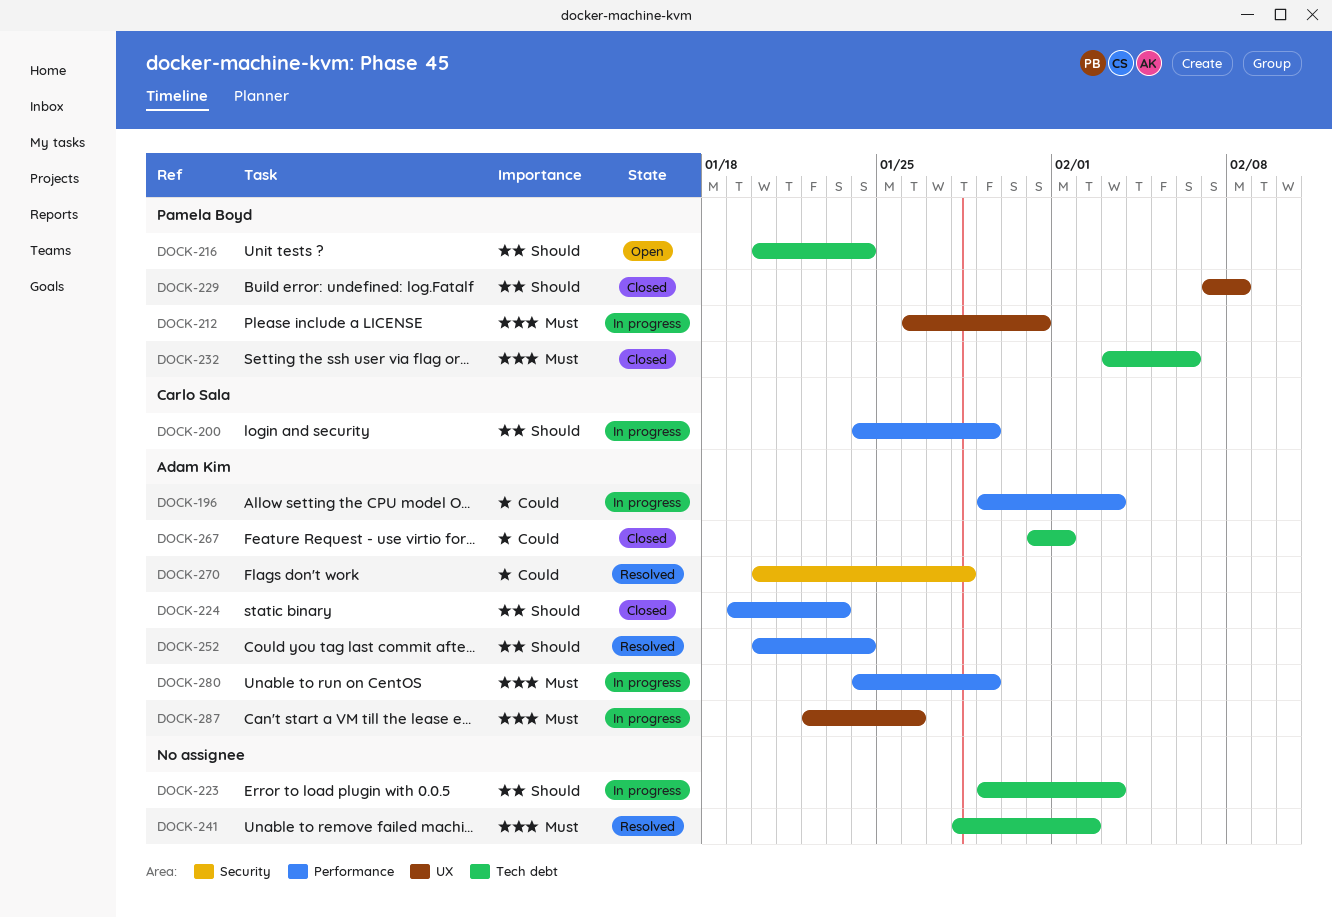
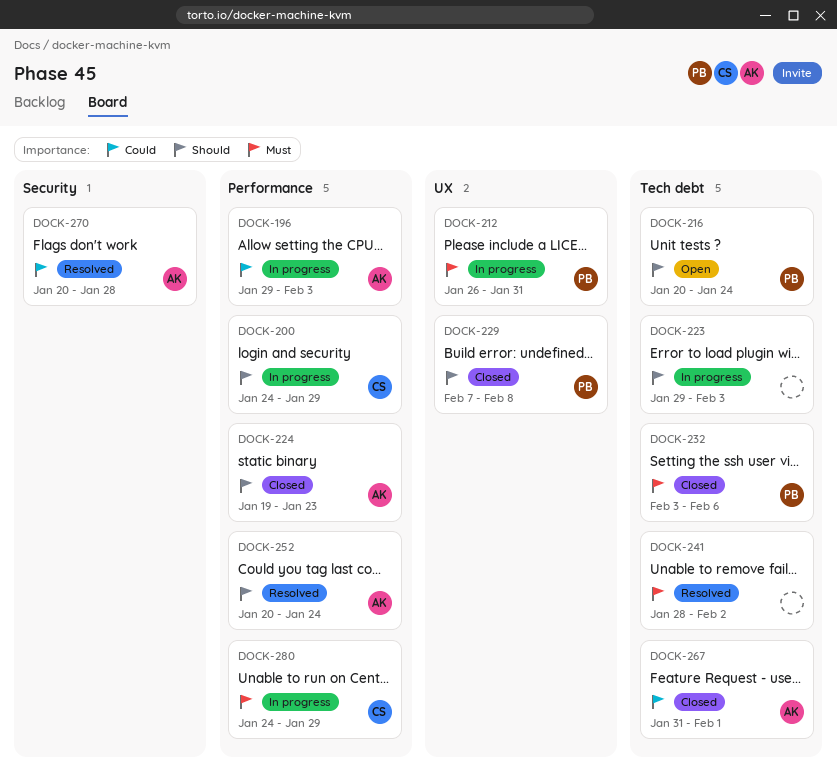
DOCK-280, owner: Adam Kim -> Carlo Sala
DOCK-287: present -> none

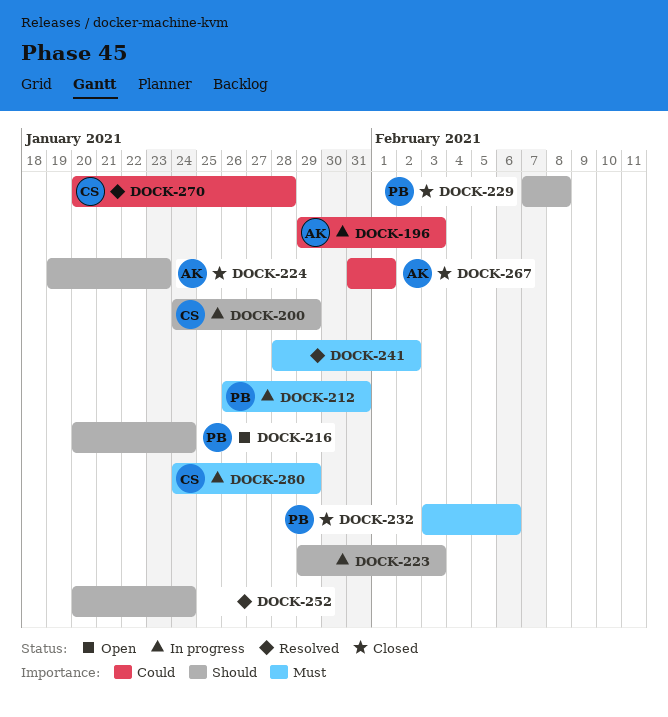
DOCK-252, owner: AK -> none
DOCK-270, owner: AK -> CS

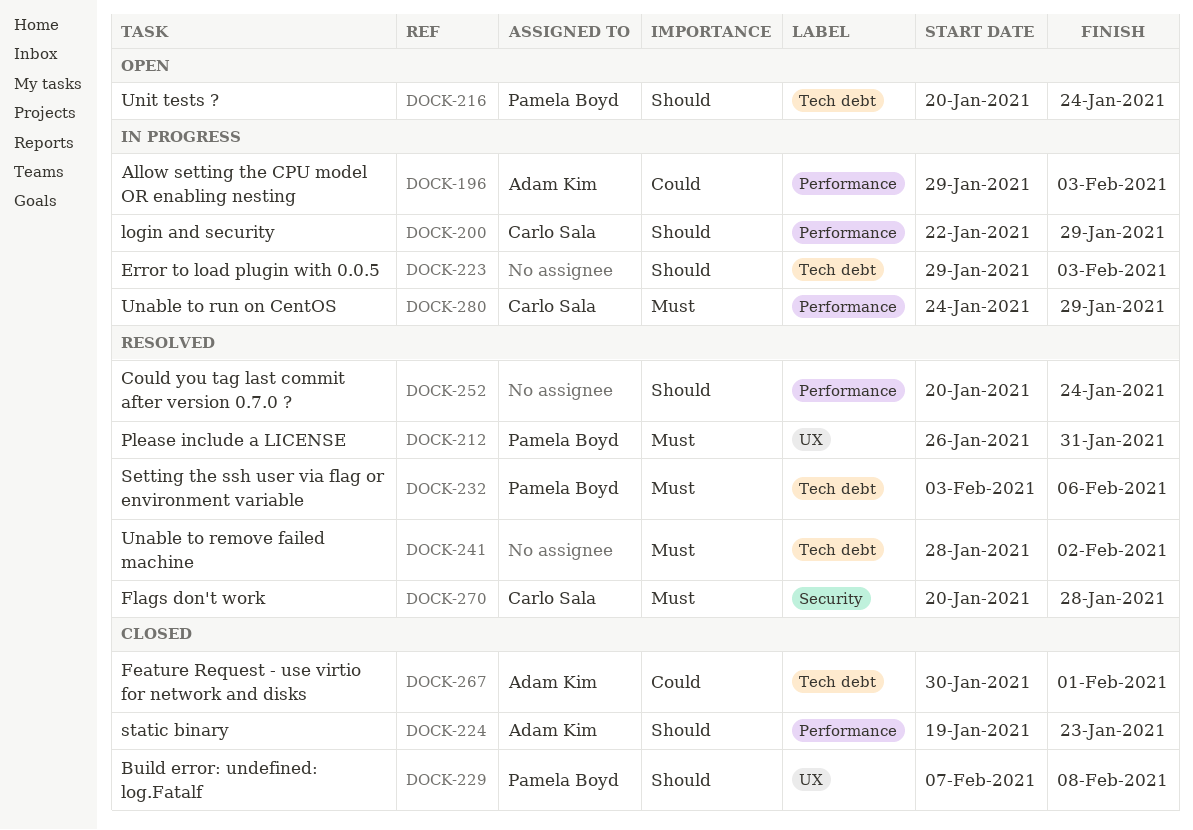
DOCK-200, start: Jan 24 -> Jan 22
DOCK-212, status: In progress -> Resolved
DOCK-232, status: Closed -> Resolved
DOCK-267, start: Jan 31 -> Jan 30
DOCK-270, priority: Could -> Must

